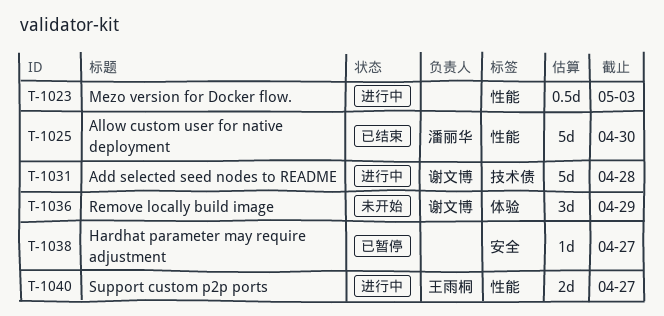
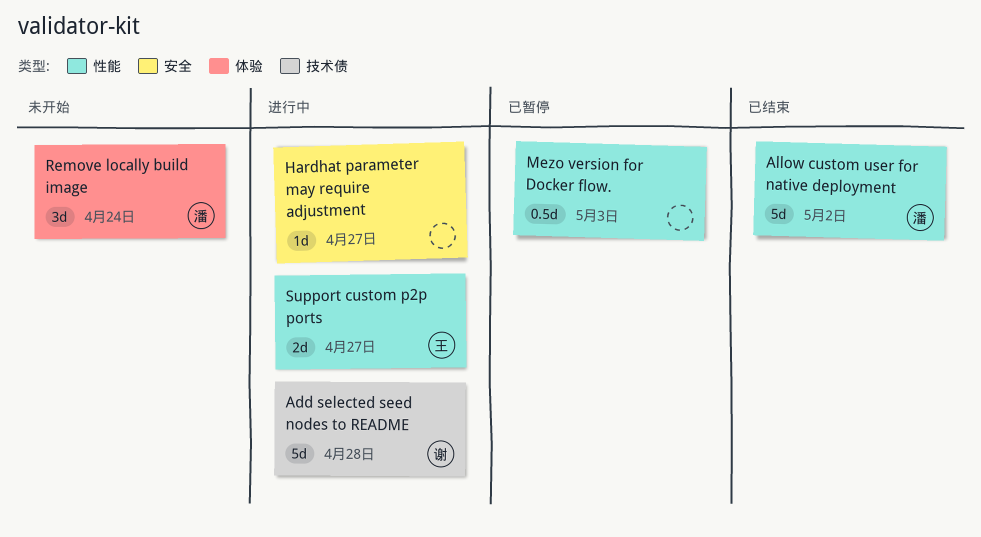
Allow custom user for native deployment, due: Apr 30 -> May 2
Hardhat parameter may require adjustment, status: 已暂停 -> 进行中
Mezo version for Docker flow., status: 进行中 -> 已暂停
Remove locally build image, owner: 谢文博 -> 潘丽华
Remove locally build image, due: Apr 29 -> Apr 24

